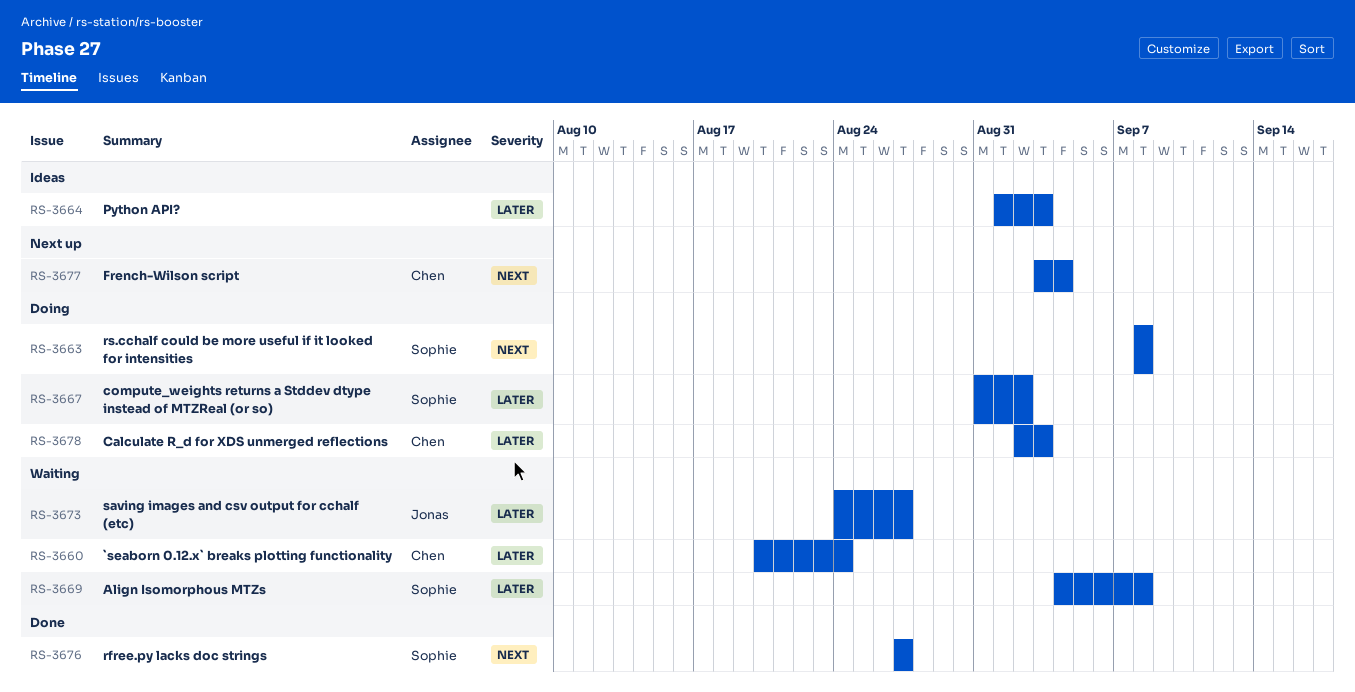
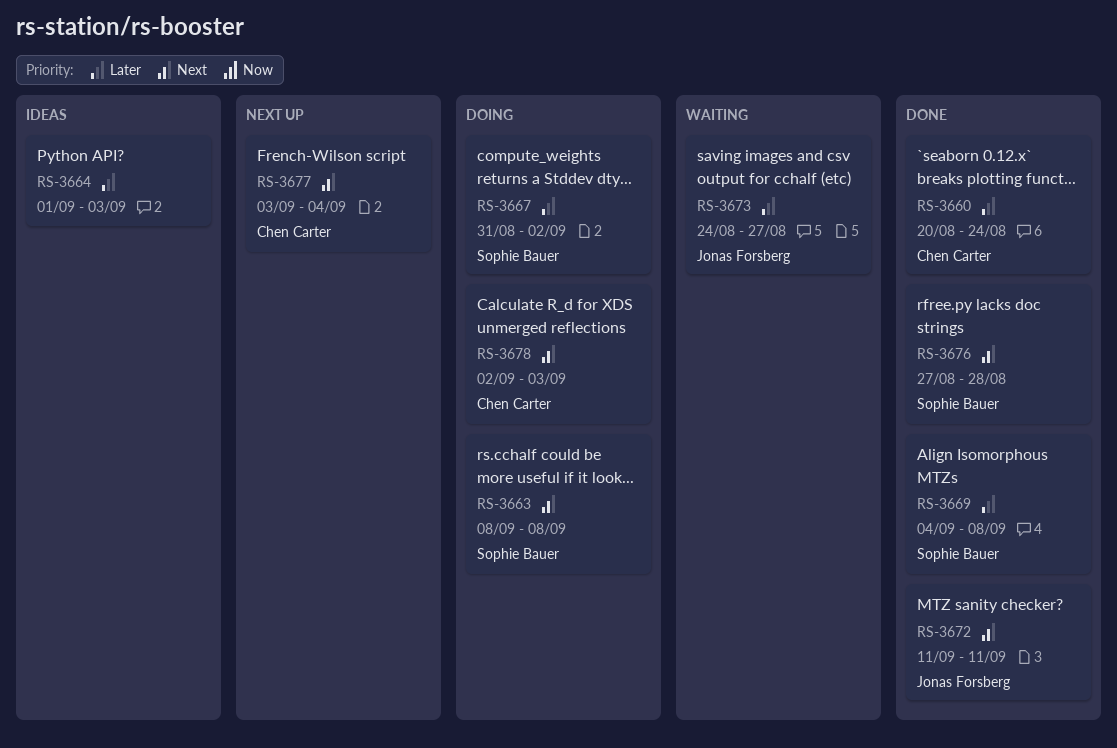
RS-3660, status: Waiting -> Done
RS-3669, status: Waiting -> Done
RS-3672: none -> present
RS-3676, due: Aug 27 -> Aug 28
RS-3678, priority: Later -> Next

